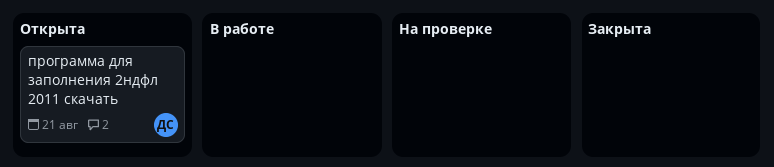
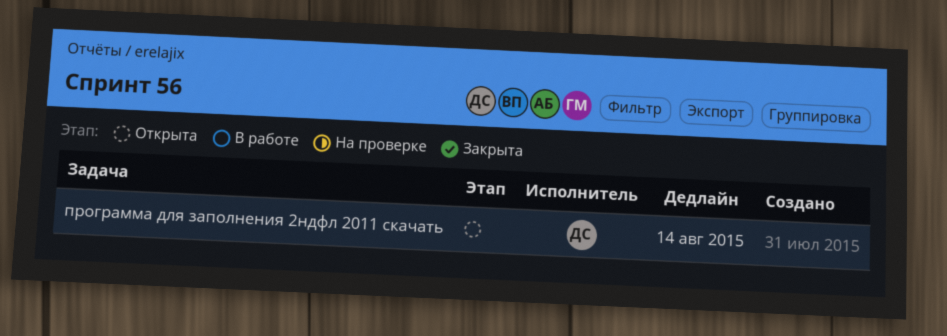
программа для заполнения 2ндфл 2011 скачать, due: Aug 21 -> Aug 14

